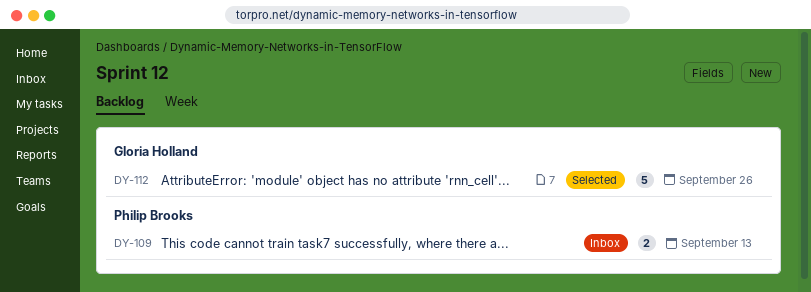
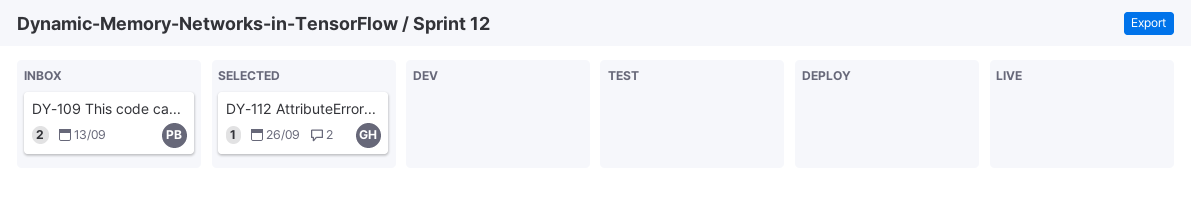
DY-112, estimate: 5 -> 1

